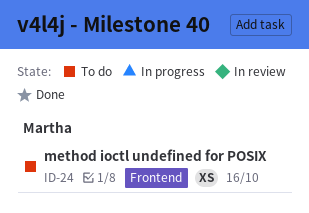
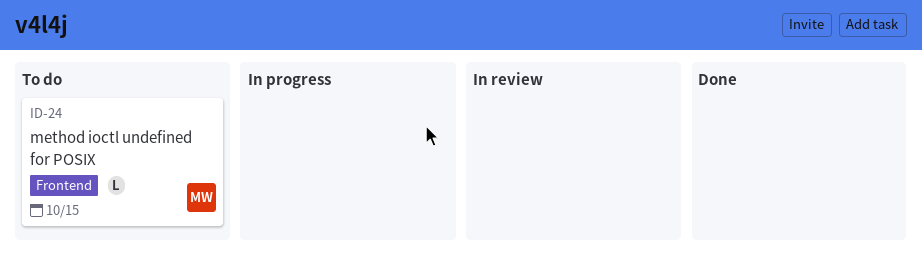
ID-24, estimate: XS -> L
ID-24, due: Oct 16 -> Oct 15

